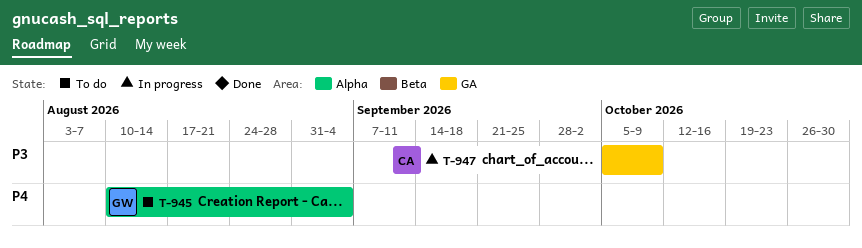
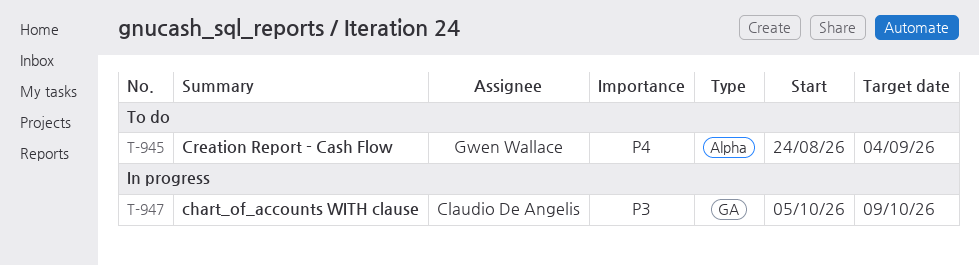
T-945, start: Aug 10 -> Aug 24

